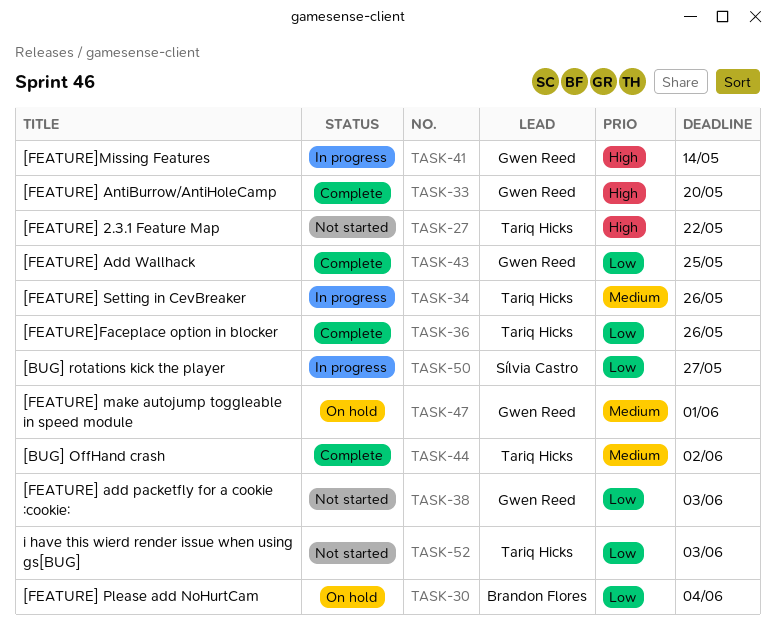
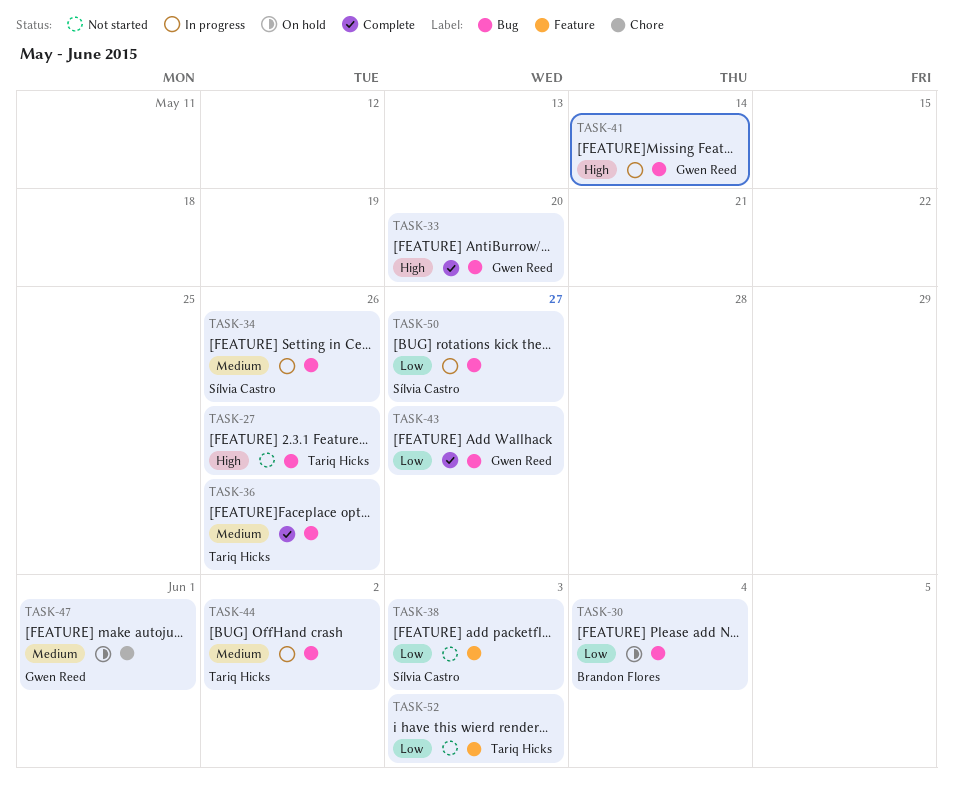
TASK-27, due: May 22 -> May 26
TASK-34, owner: Tariq Hicks -> Sílvia Castro
TASK-36, priority: Low -> Medium
TASK-38, owner: Gwen Reed -> Sílvia Castro
TASK-43, due: May 25 -> May 27
TASK-44, status: Complete -> In progress

